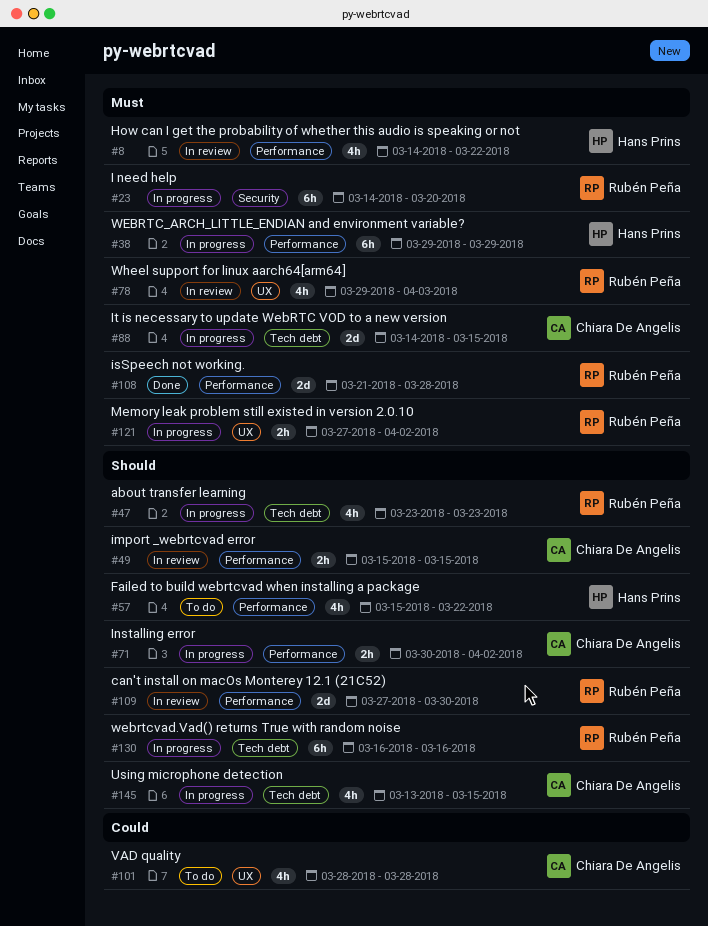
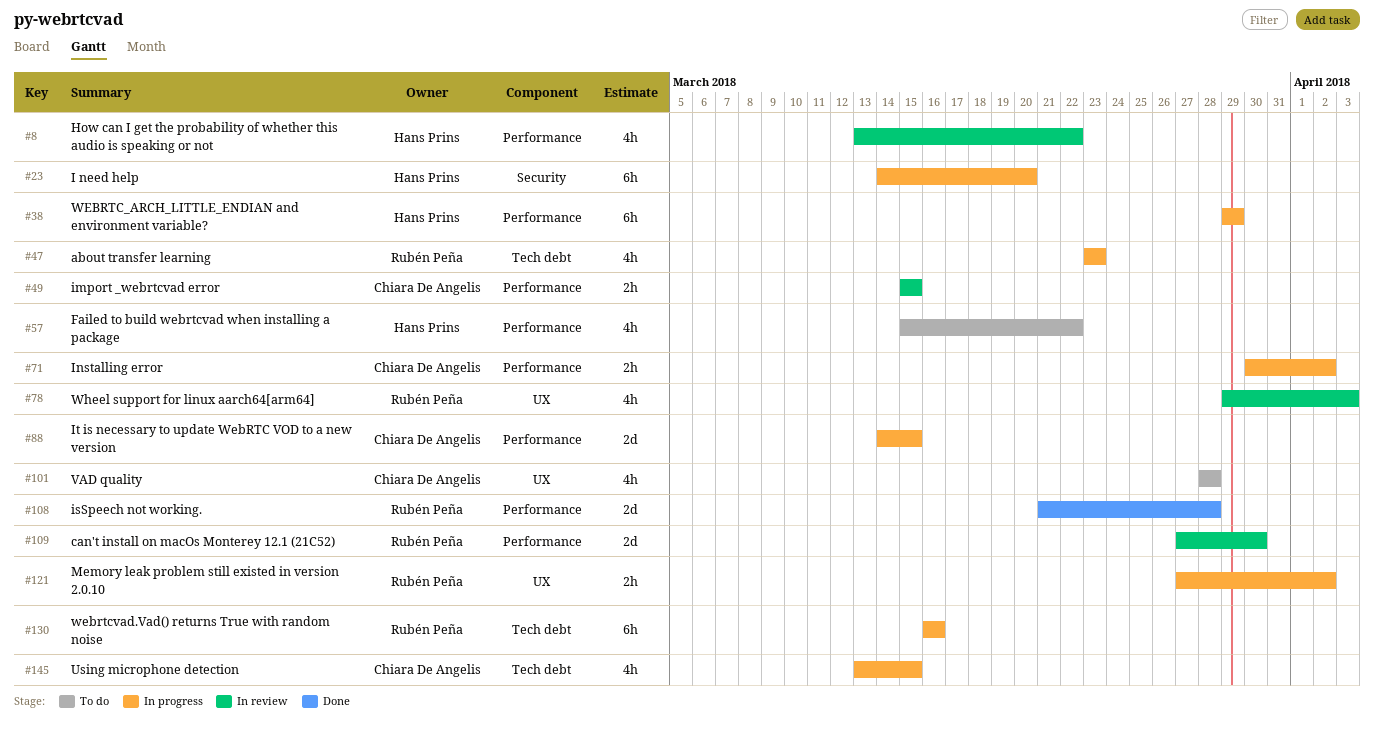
#8, start: Mar 14 -> Mar 13
#23, owner: Rubén Peña -> Hans Prins
#88, label: Tech debt -> Performance

